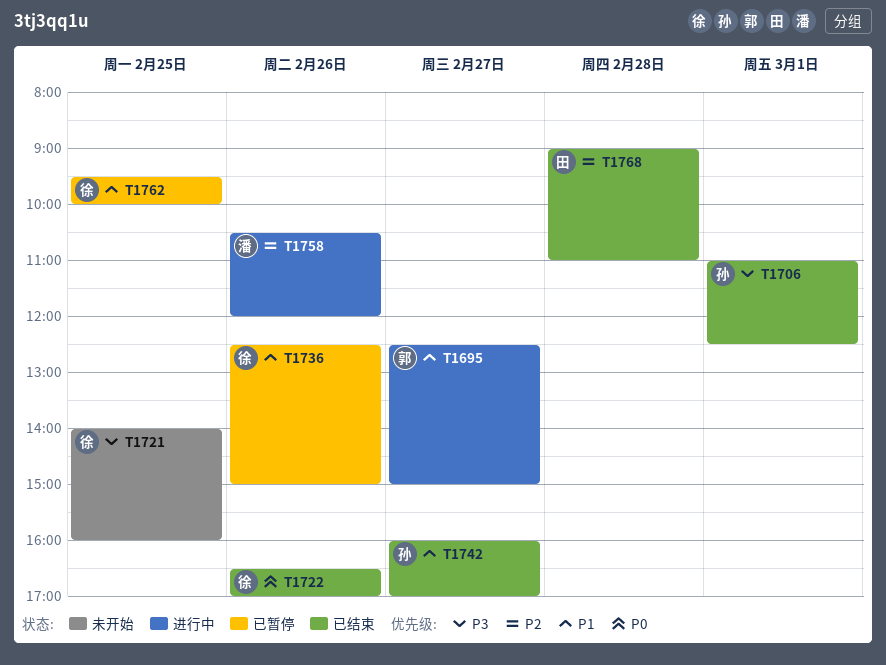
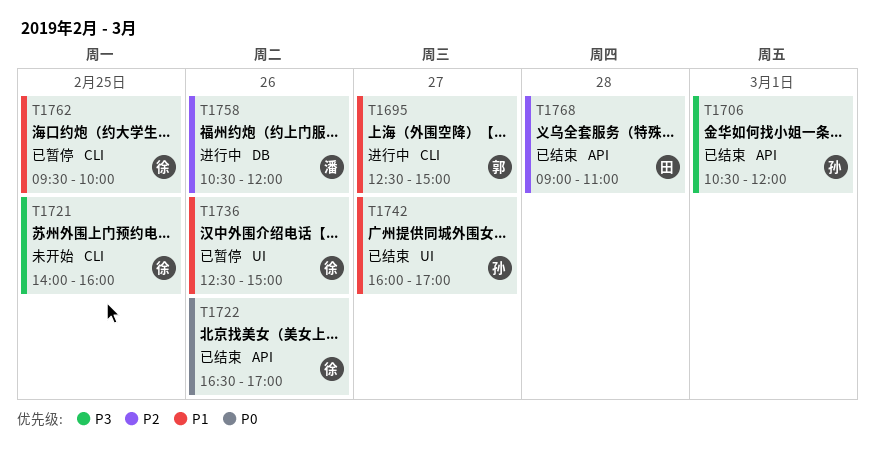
T1706, begins: 11:00 -> 10:30
T1706, ends: 12:30 -> 12:00

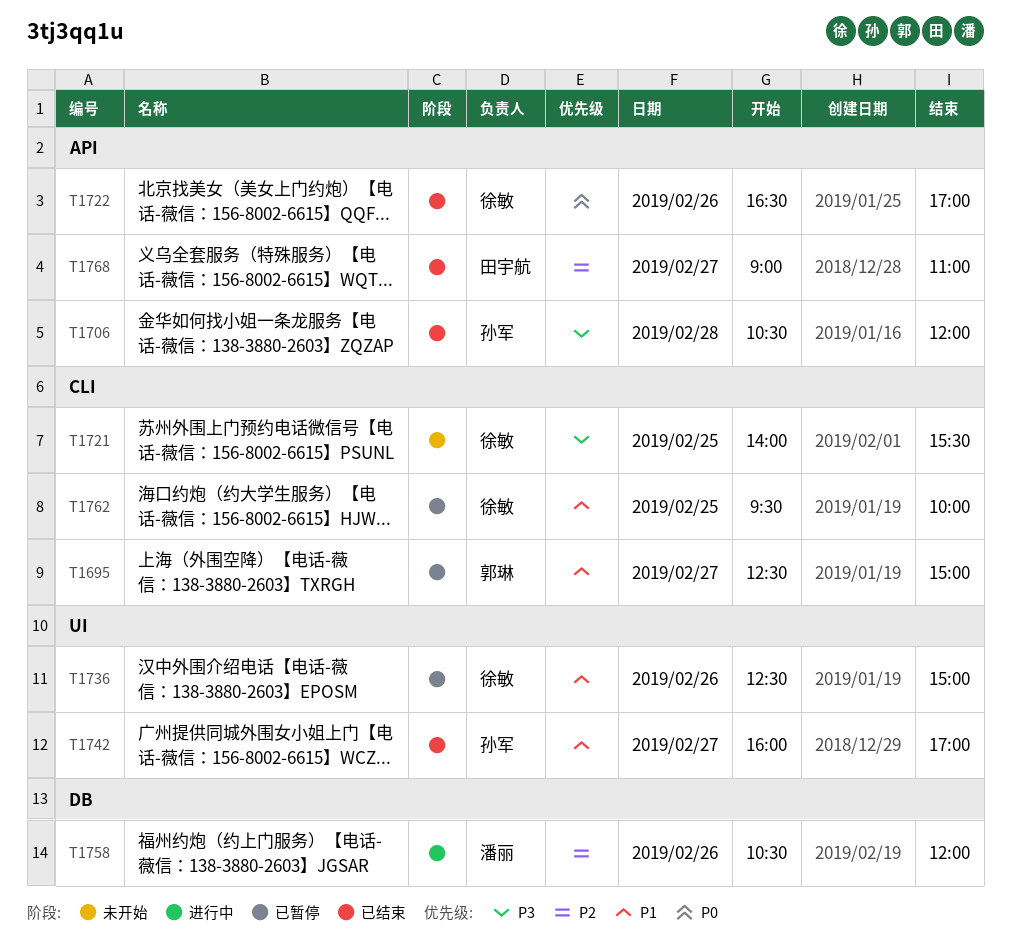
T1695, status: 进行中 -> 已暂停
T1706, day: Mar 1 -> Feb 28
T1721, ends: 16:00 -> 15:30
T1768, day: Feb 28 -> Feb 27

